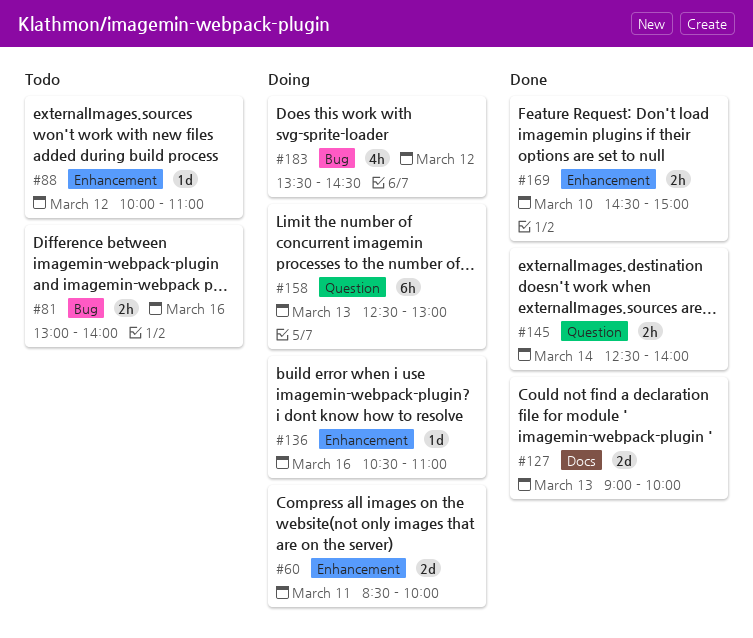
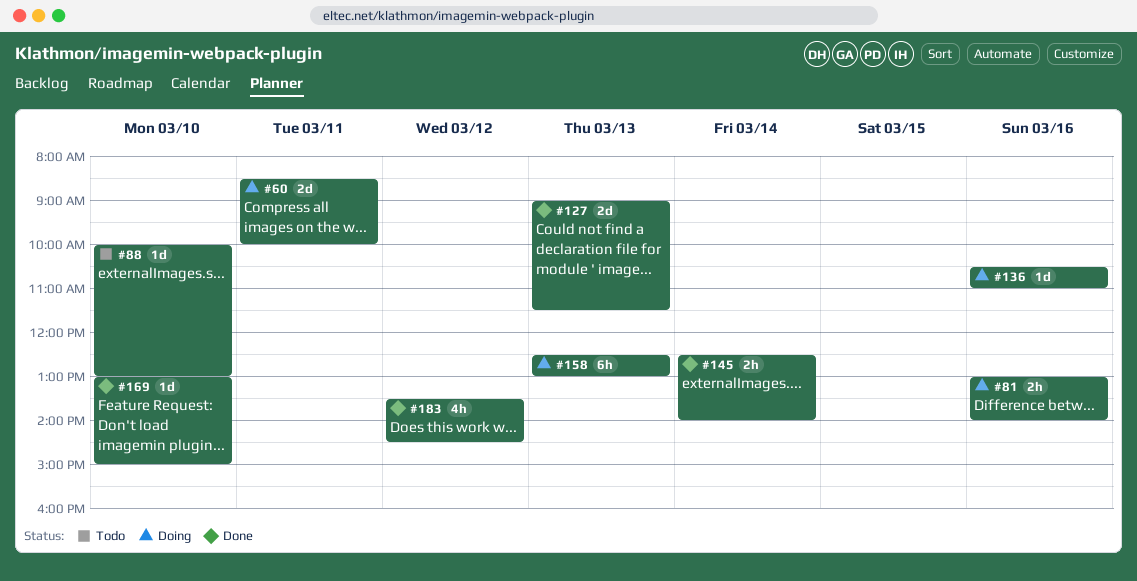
#81, status: Todo -> Doing
#88, day: Mar 12 -> Mar 10
#88, ends: 11:00 -> 13:00
#127, ends: 10:00 -> 11:30
#169, estimate: 2h -> 1d
#169, begins: 14:30 -> 13:00
#183, status: Doing -> Done

